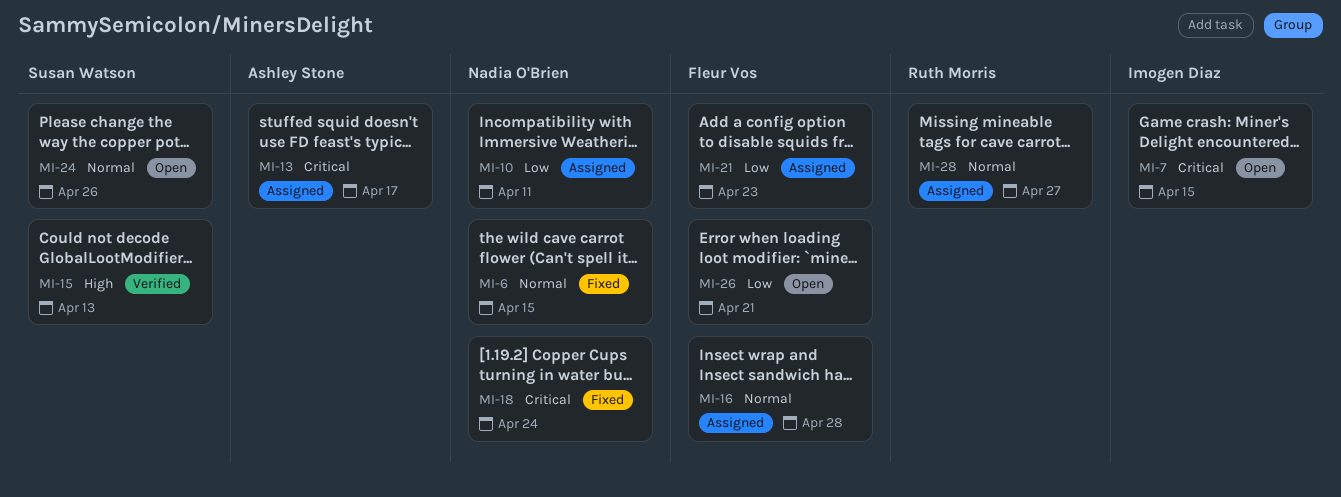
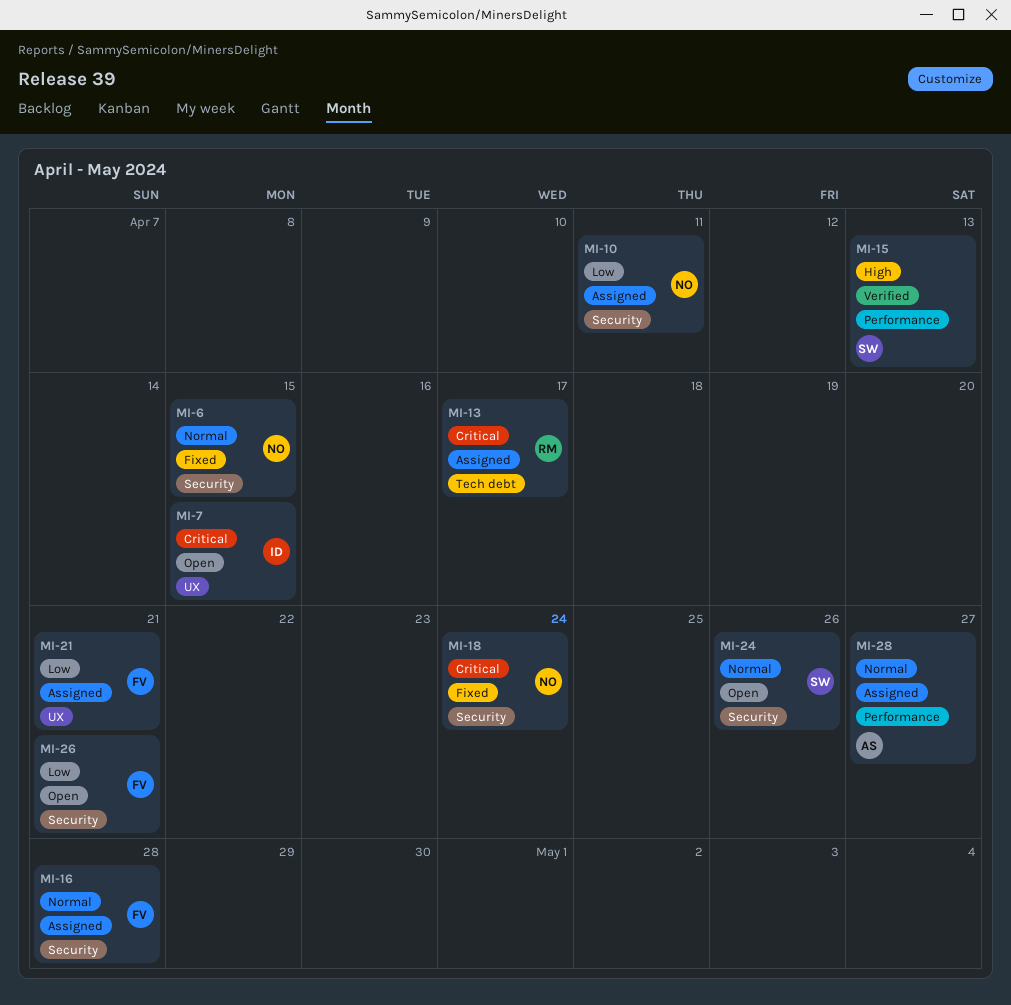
MI-13, owner: Ashley Stone -> Ruth Morris
MI-21, due: Apr 23 -> Apr 21
MI-28, owner: Ruth Morris -> Ashley Stone

